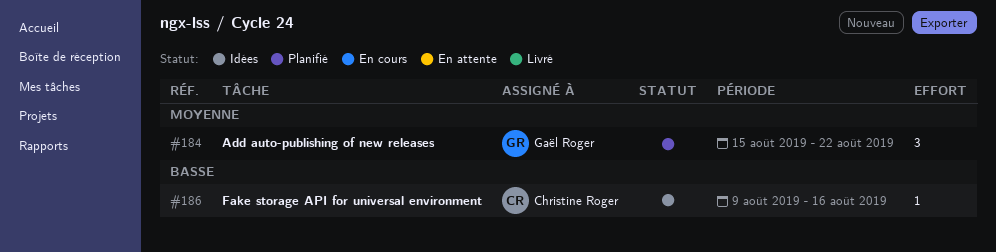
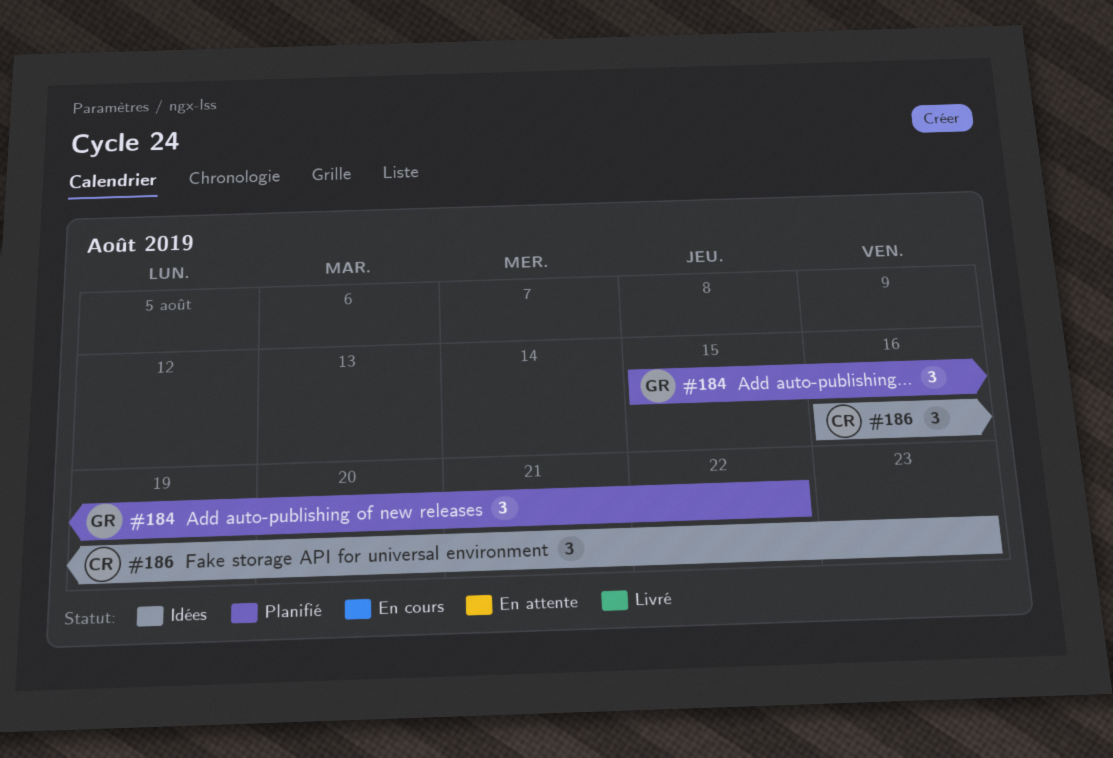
#186, estimate: 1 -> 3
#186, start: Aug 9 -> Aug 16
#186, due: Aug 16 -> Aug 23

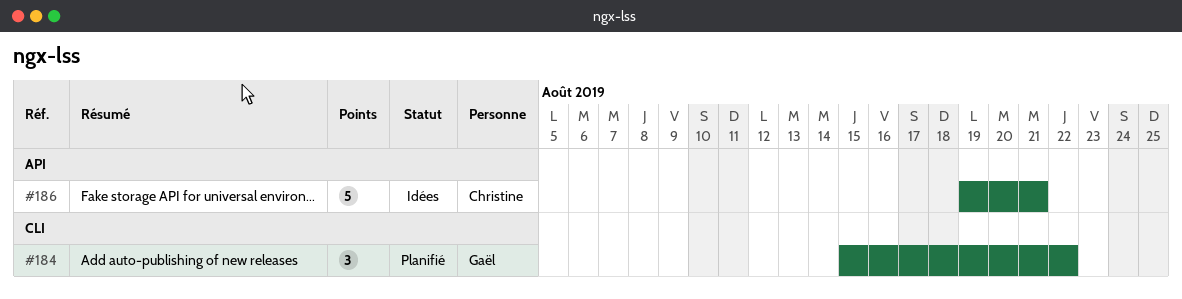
#186, estimate: 3 -> 5
#186, start: Aug 16 -> Aug 19
#186, due: Aug 23 -> Aug 21

